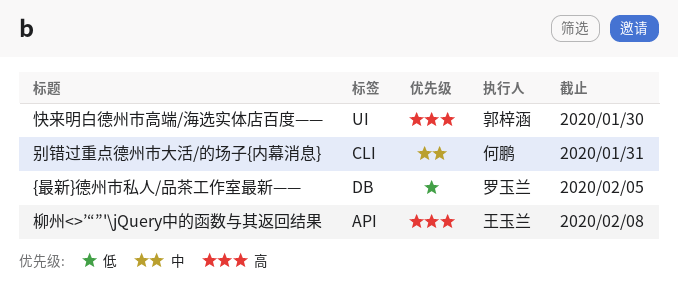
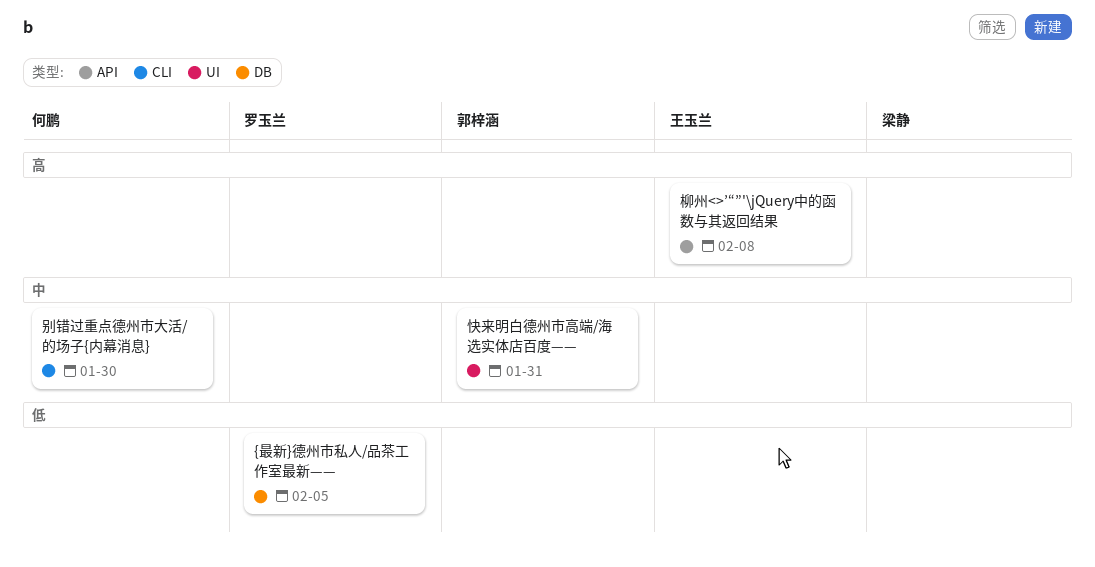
别错过重点德州市大活/的场子{内幕消息}, due: Jan 31 -> Jan 30
快来明白德州市高端/海选实体店百度——, priority: 高 -> 中
快来明白德州市高端/海选实体店百度——, due: Jan 30 -> Jan 31

